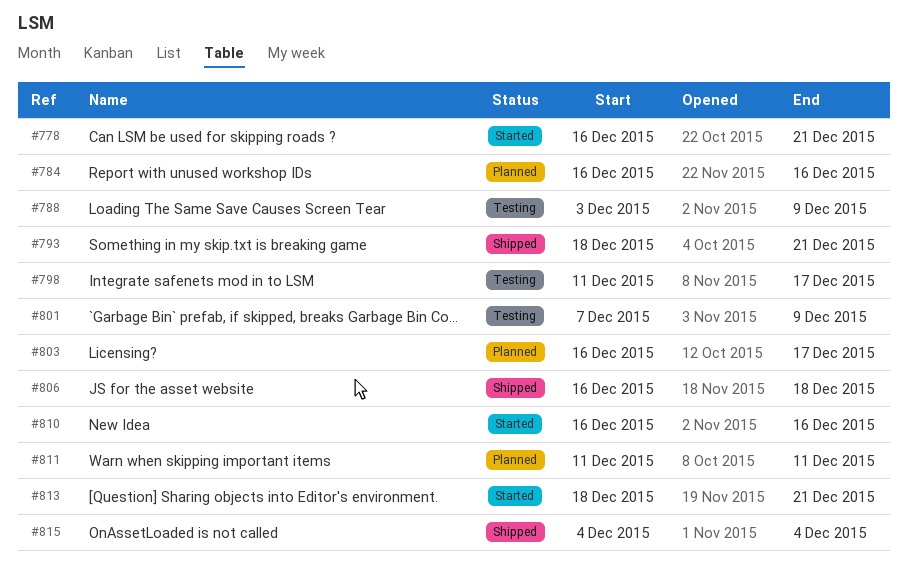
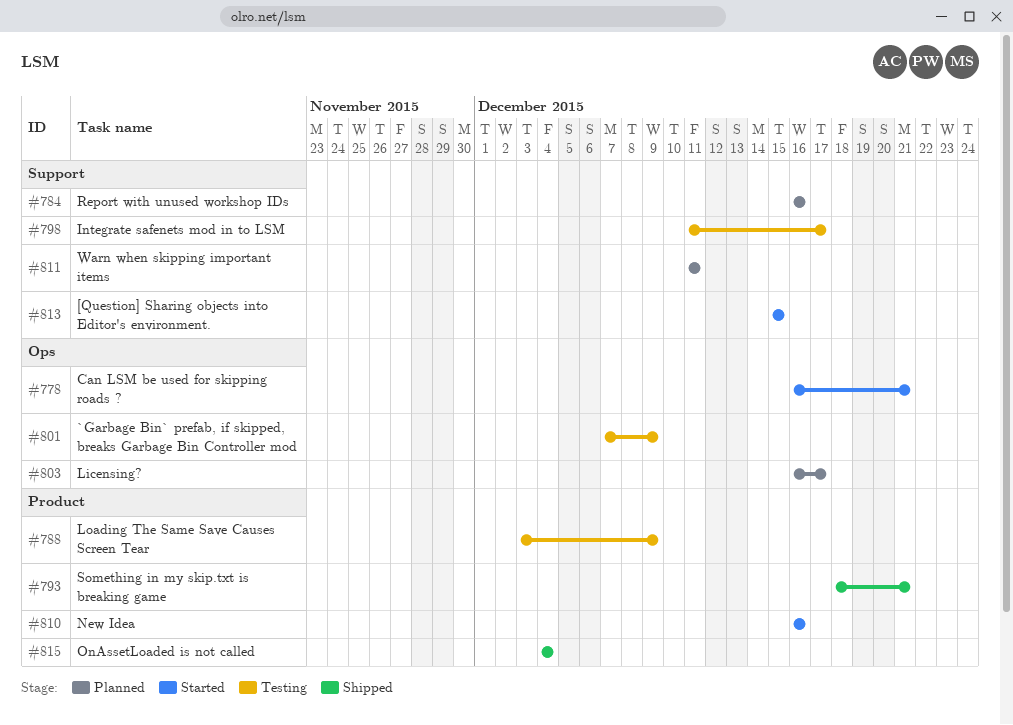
#806: present -> none
#813, start: Dec 18 -> Dec 15
#813, due: Dec 21 -> Dec 15

